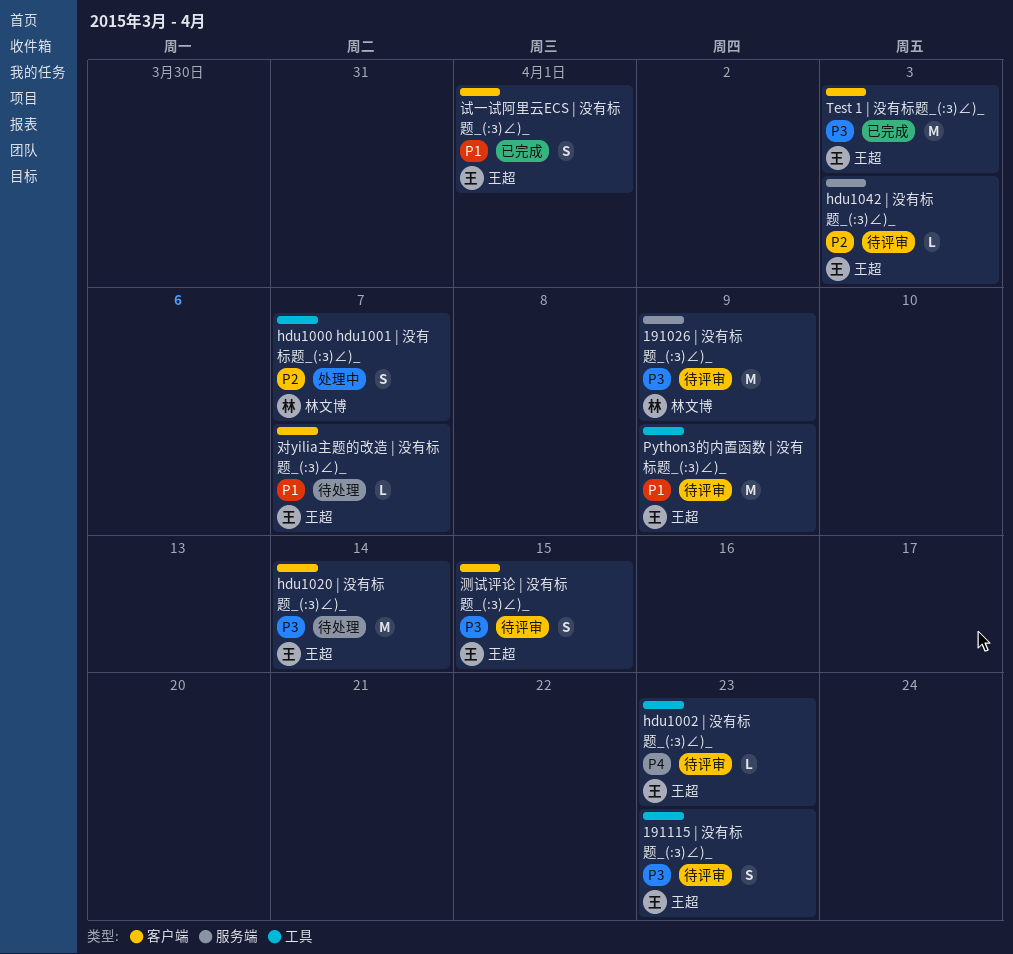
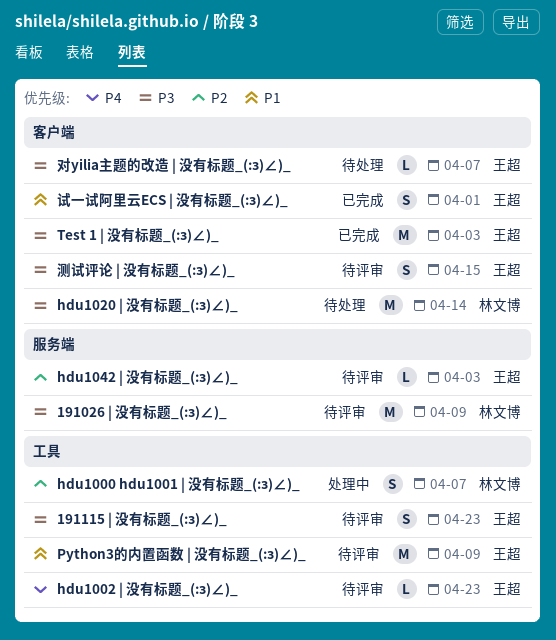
hdu1020 | 没有标题_(:з)∠)_, owner: 王超 -> 林文博
对yilia主题的改造 | 没有标题_(:з)∠)_, priority: P1 -> P3

